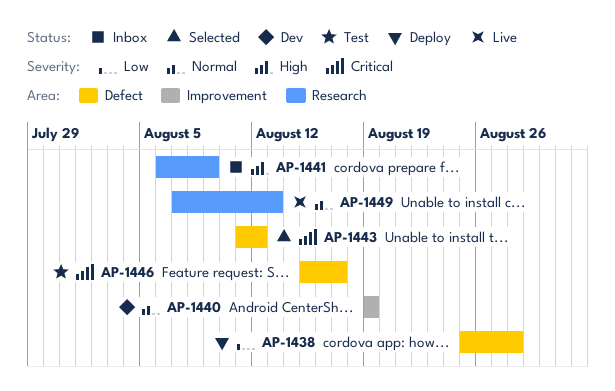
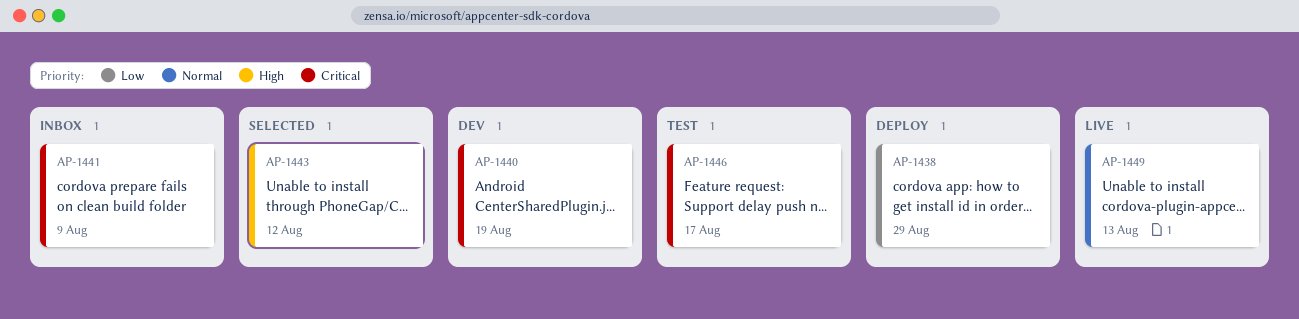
AP-1438, due: Aug 28 -> Aug 29
AP-1440, priority: Normal -> Critical
AP-1441, priority: High -> Critical
AP-1443, priority: Critical -> High

